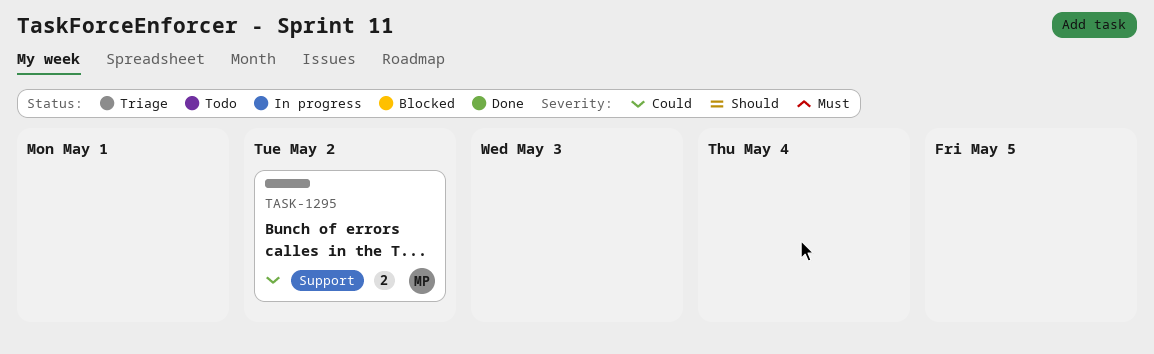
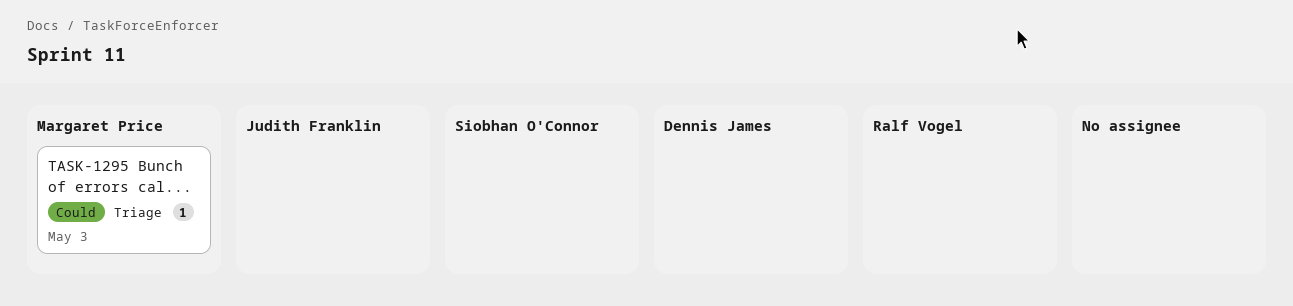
TASK-1295, estimate: 2 -> 1
TASK-1295, day: May 2 -> May 3

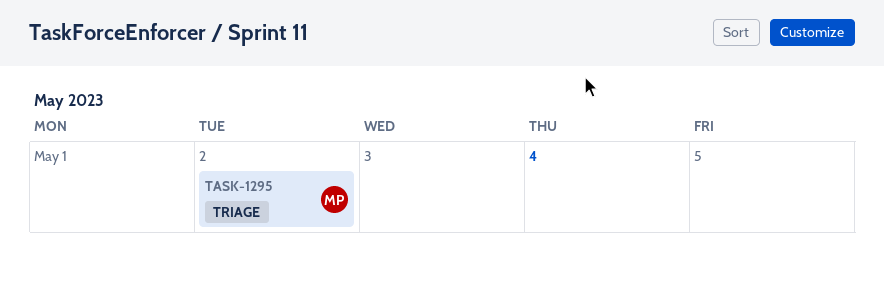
TASK-1295, day: May 3 -> May 2

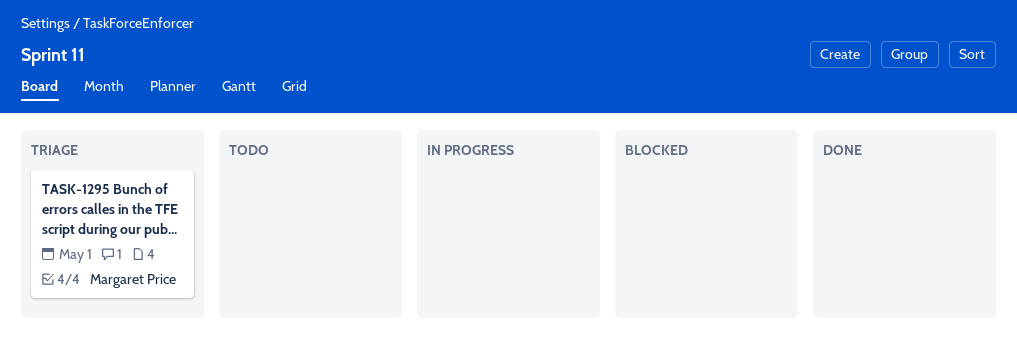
TASK-1295, day: May 2 -> May 1

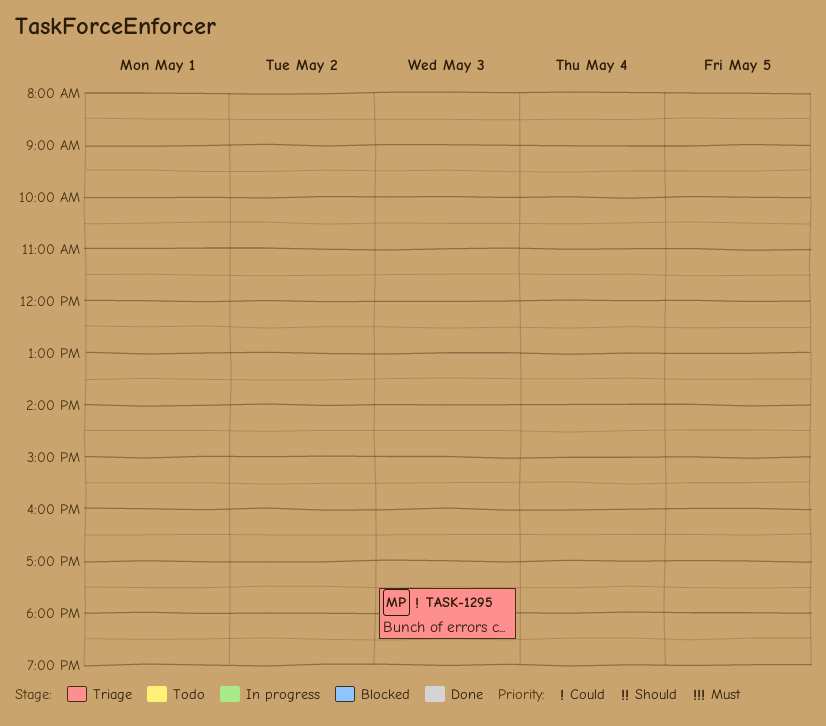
TASK-1295, day: May 1 -> May 3

